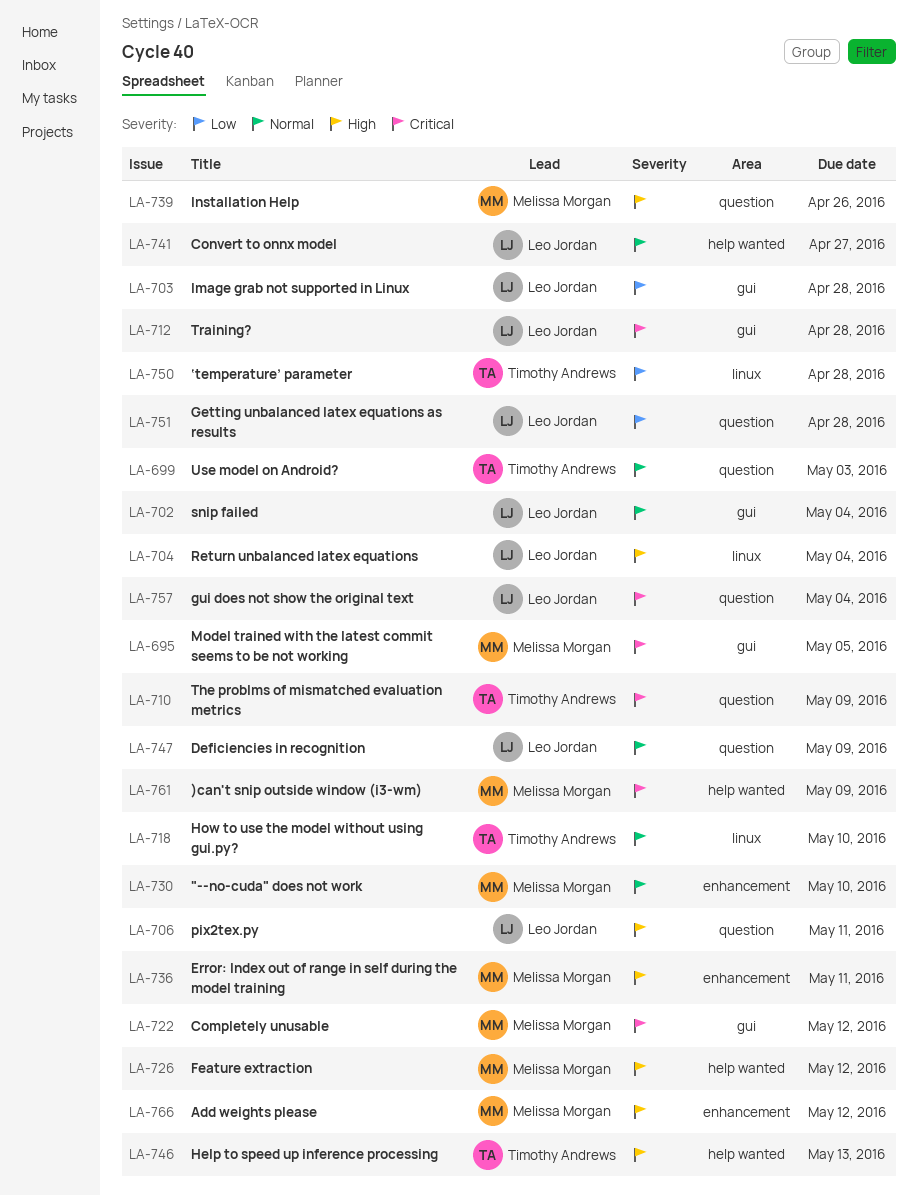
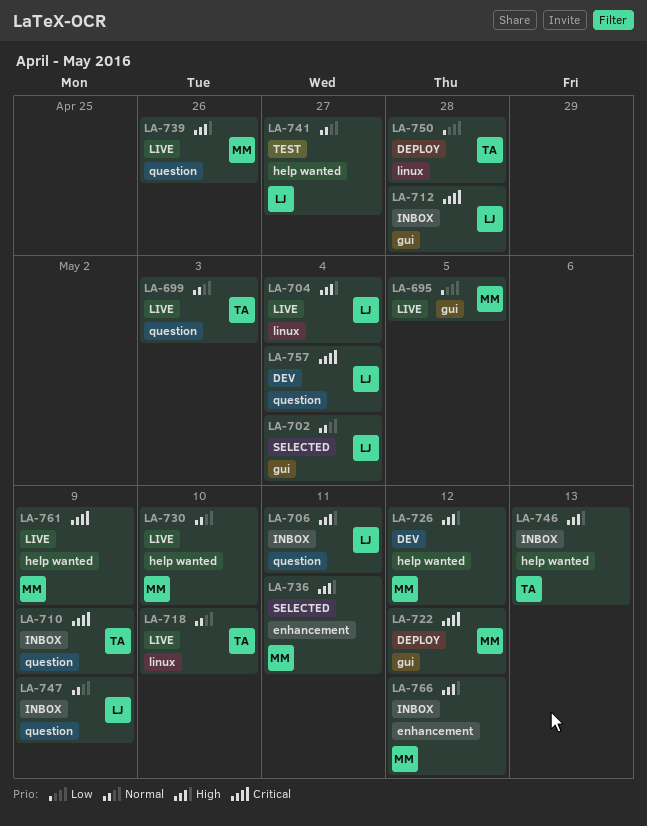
LA-695, priority: Critical -> Low
LA-703: present -> none
LA-730, label: enhancement -> help wanted
LA-751: present -> none

